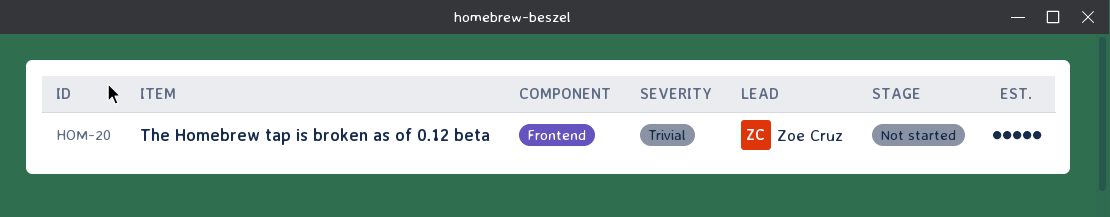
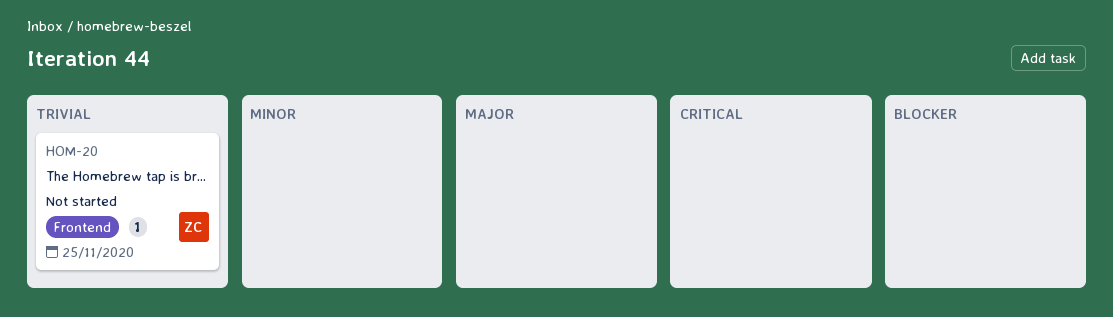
HOM-20, estimate: 5 -> 1

